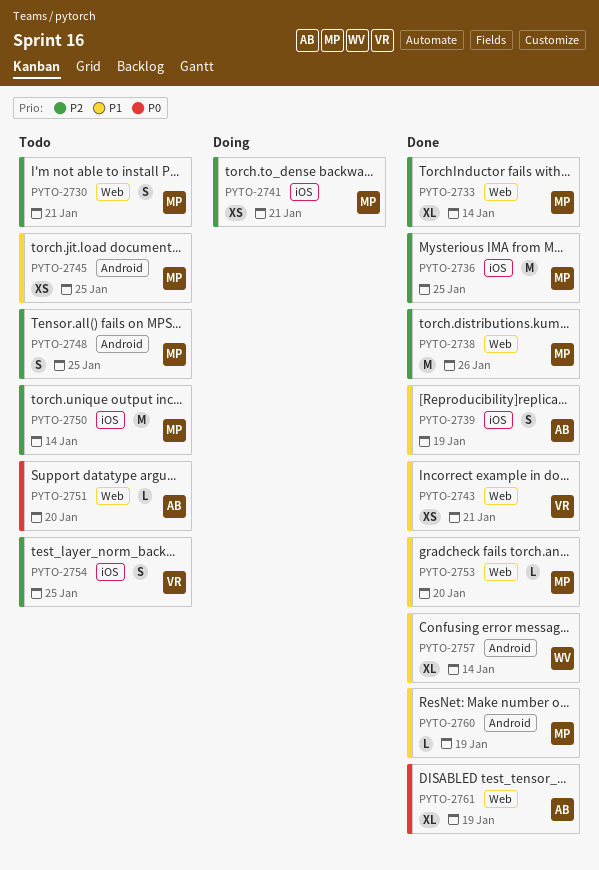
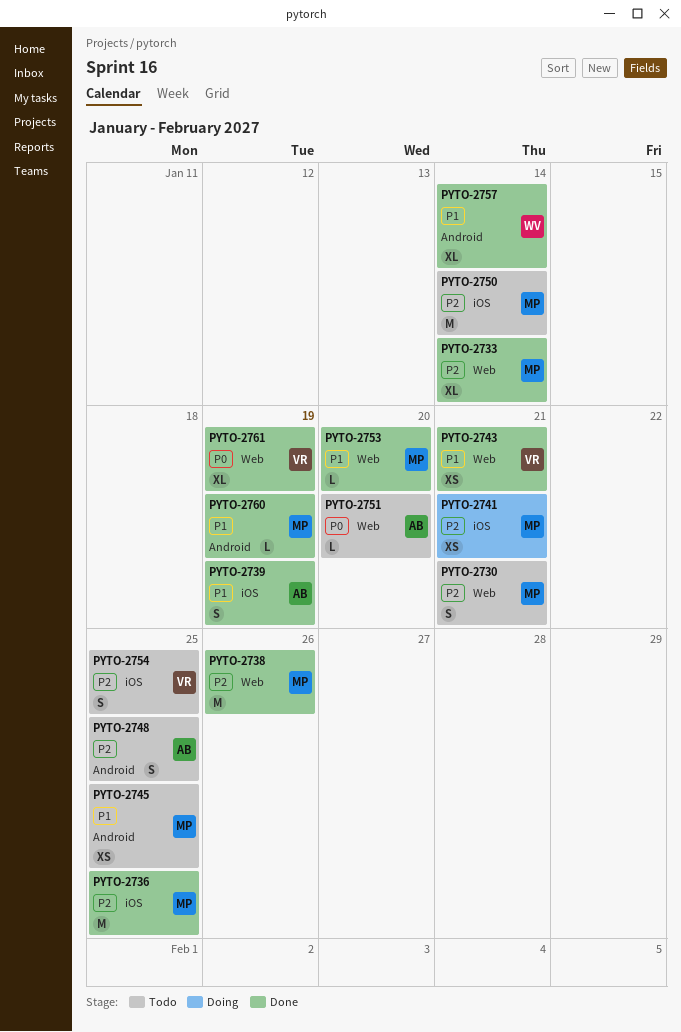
PYTO-2748, owner: MP -> AB
PYTO-2761, owner: AB -> VR

